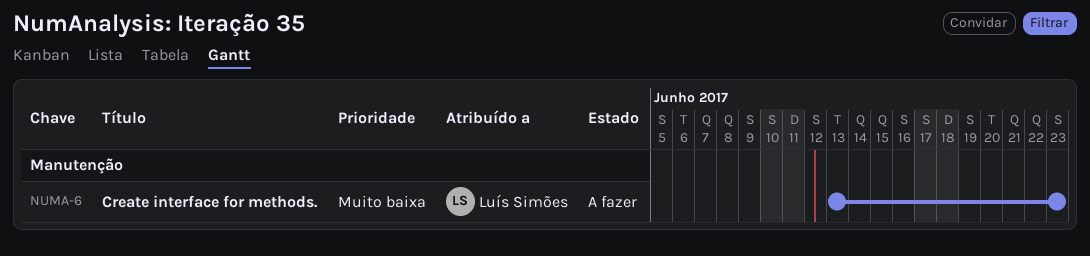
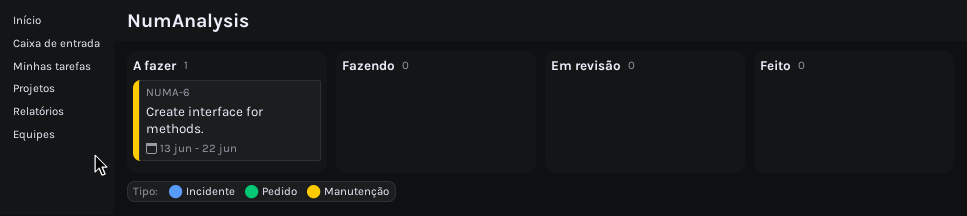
NUMA-6, due: Jun 23 -> Jun 22

